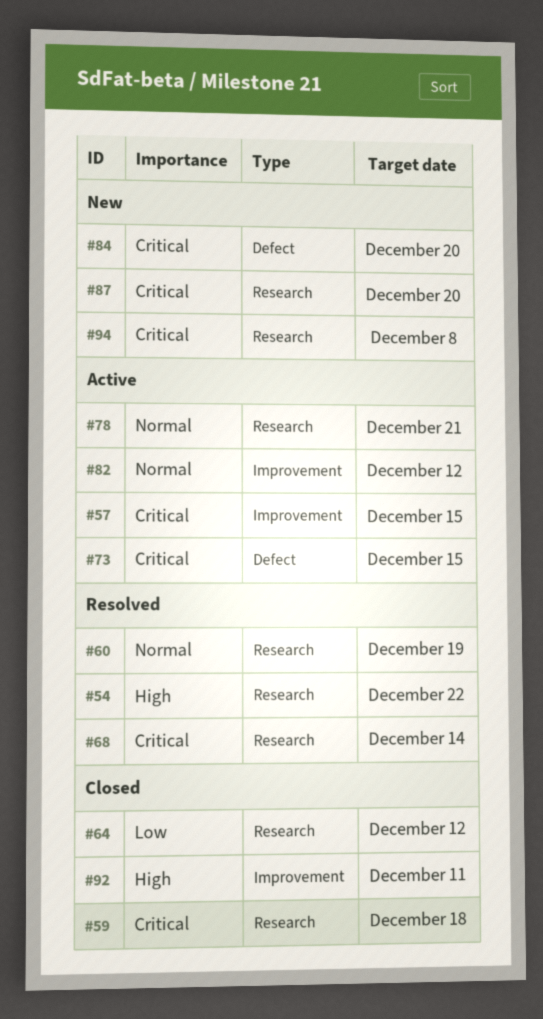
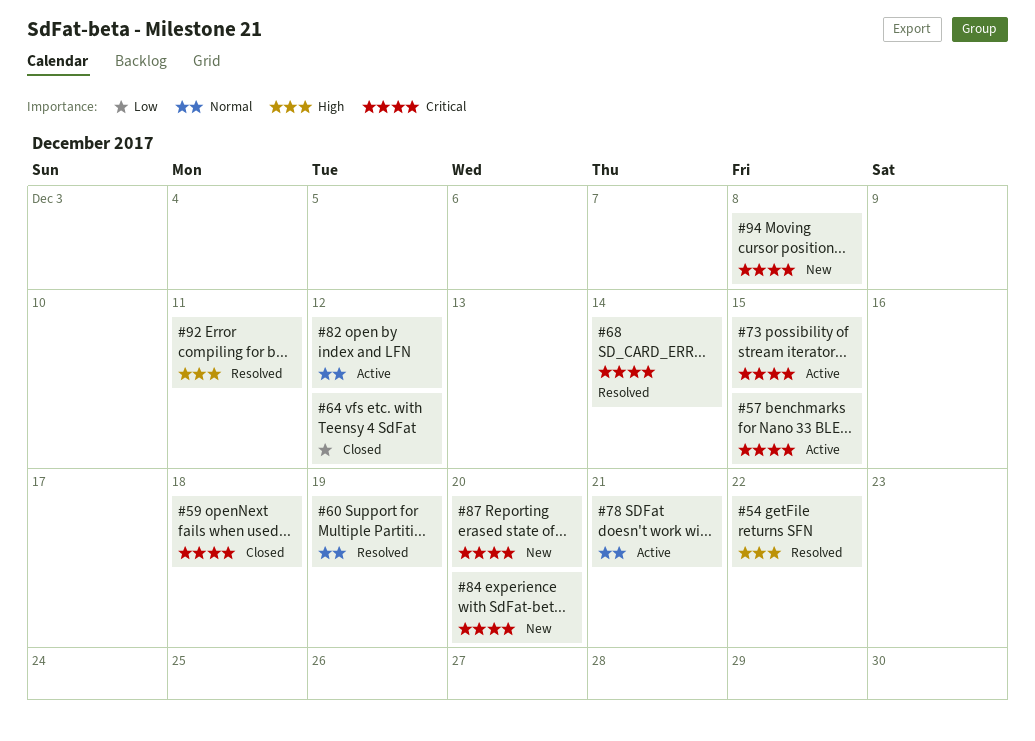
#92, status: Closed -> Resolved

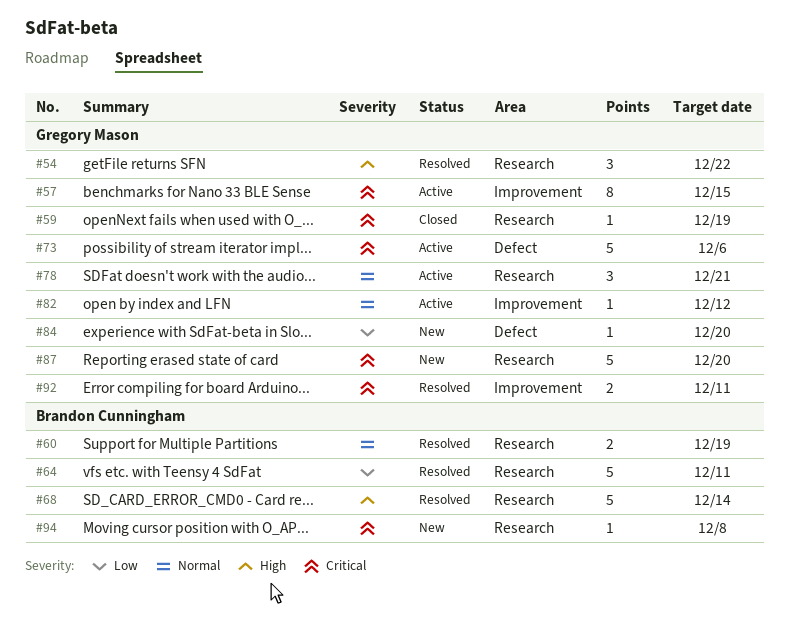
#59, due: Dec 18 -> Dec 19
#64, status: Closed -> Resolved
#64, due: Dec 12 -> Dec 11
#68, priority: Critical -> High
#73, due: Dec 15 -> Dec 6
#84, priority: Critical -> Low
#92, priority: High -> Critical

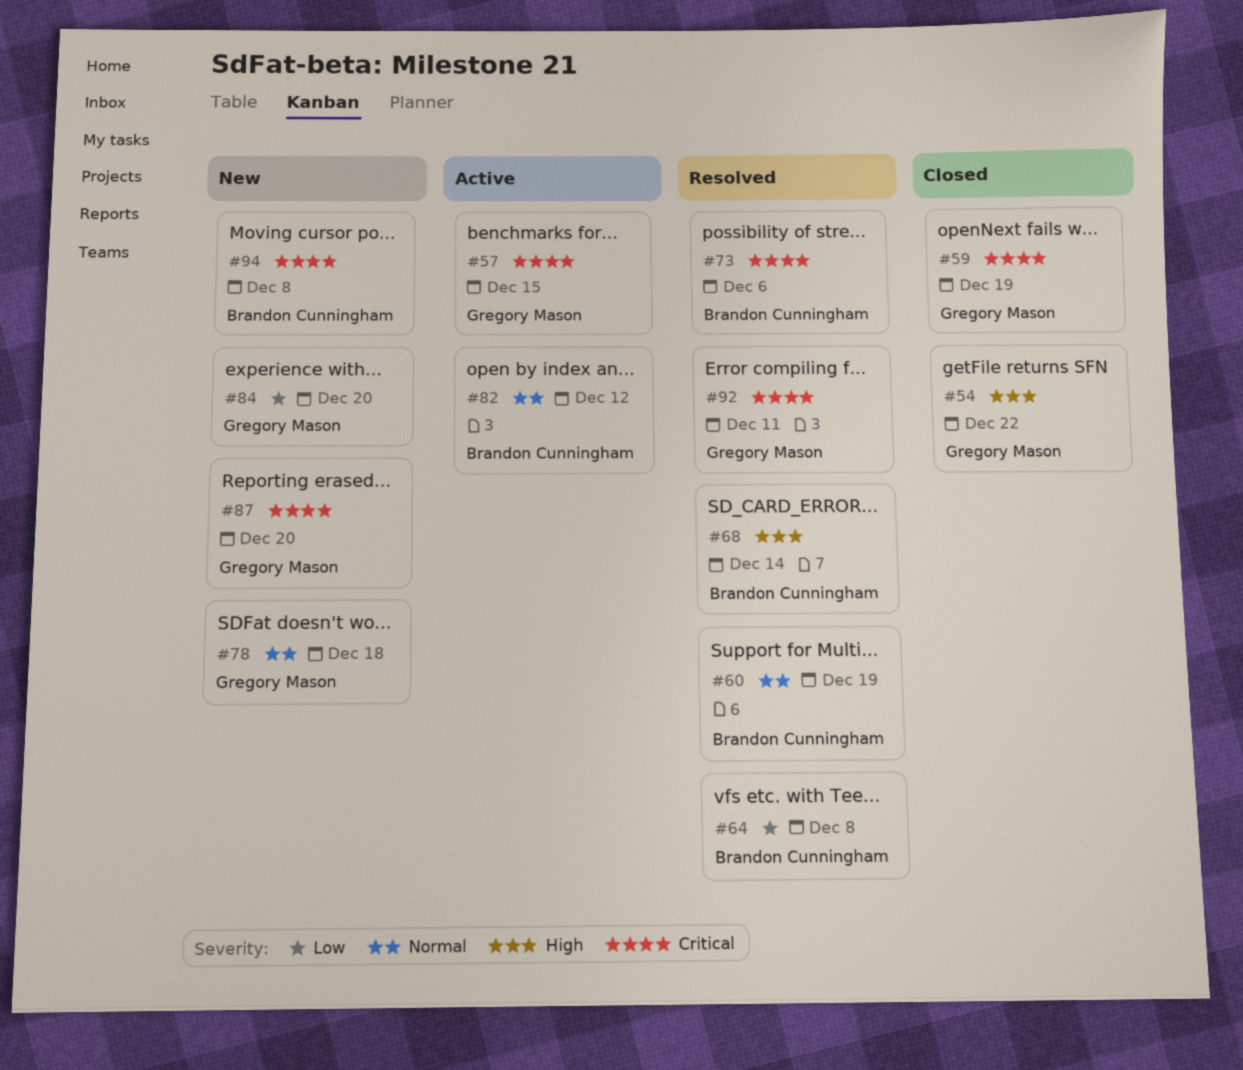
#54, status: Resolved -> Closed
#64, due: Dec 11 -> Dec 8
#73, status: Active -> Resolved
#73, owner: Gregory Mason -> Brandon Cunningham
#78, status: Active -> New
#78, due: Dec 21 -> Dec 18
#82, owner: Gregory Mason -> Brandon Cunningham

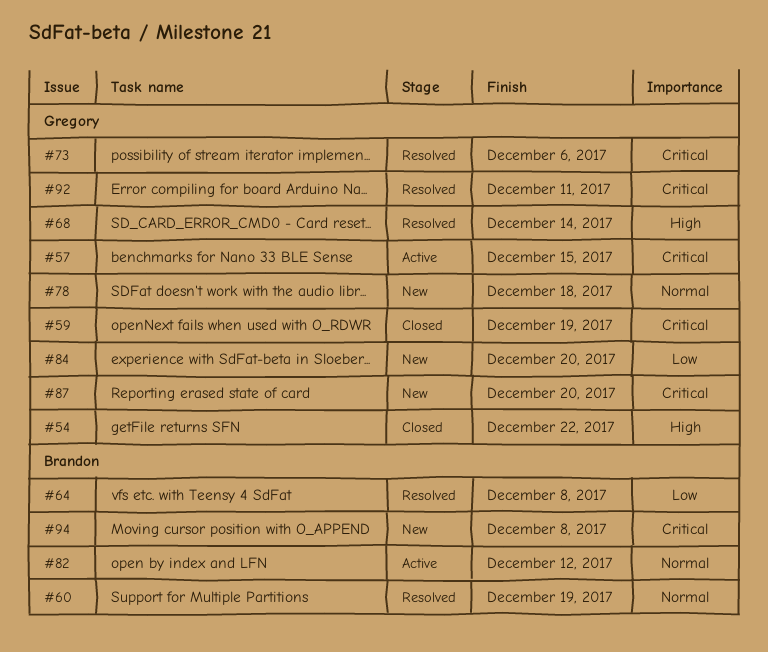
#68, owner: Brandon Cunningham -> Gregory Mason
#73, owner: Brandon Cunningham -> Gregory Mason

